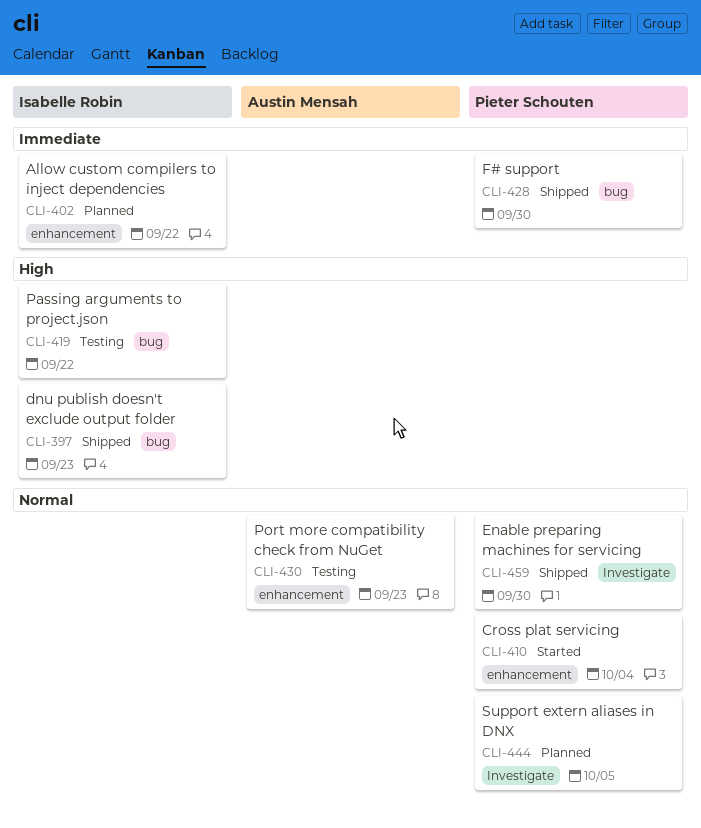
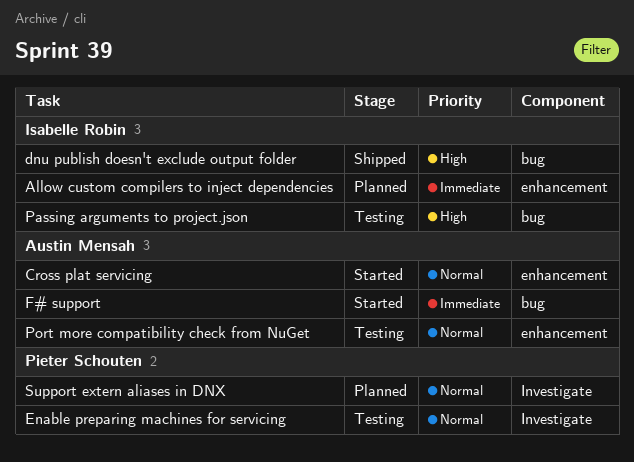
Cross plat servicing, owner: Pieter Schouten -> Austin Mensah
Enable preparing machines for servicing, status: Shipped -> Testing
F# support, status: Shipped -> Started
F# support, owner: Pieter Schouten -> Austin Mensah

